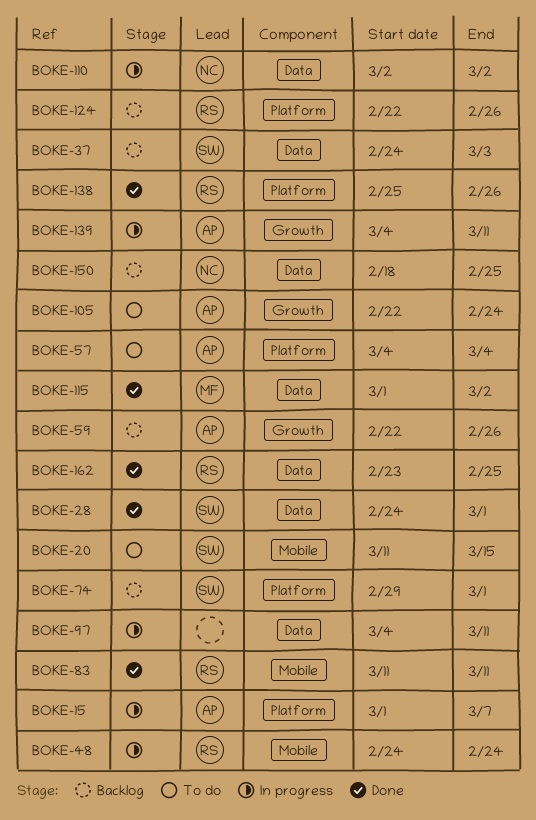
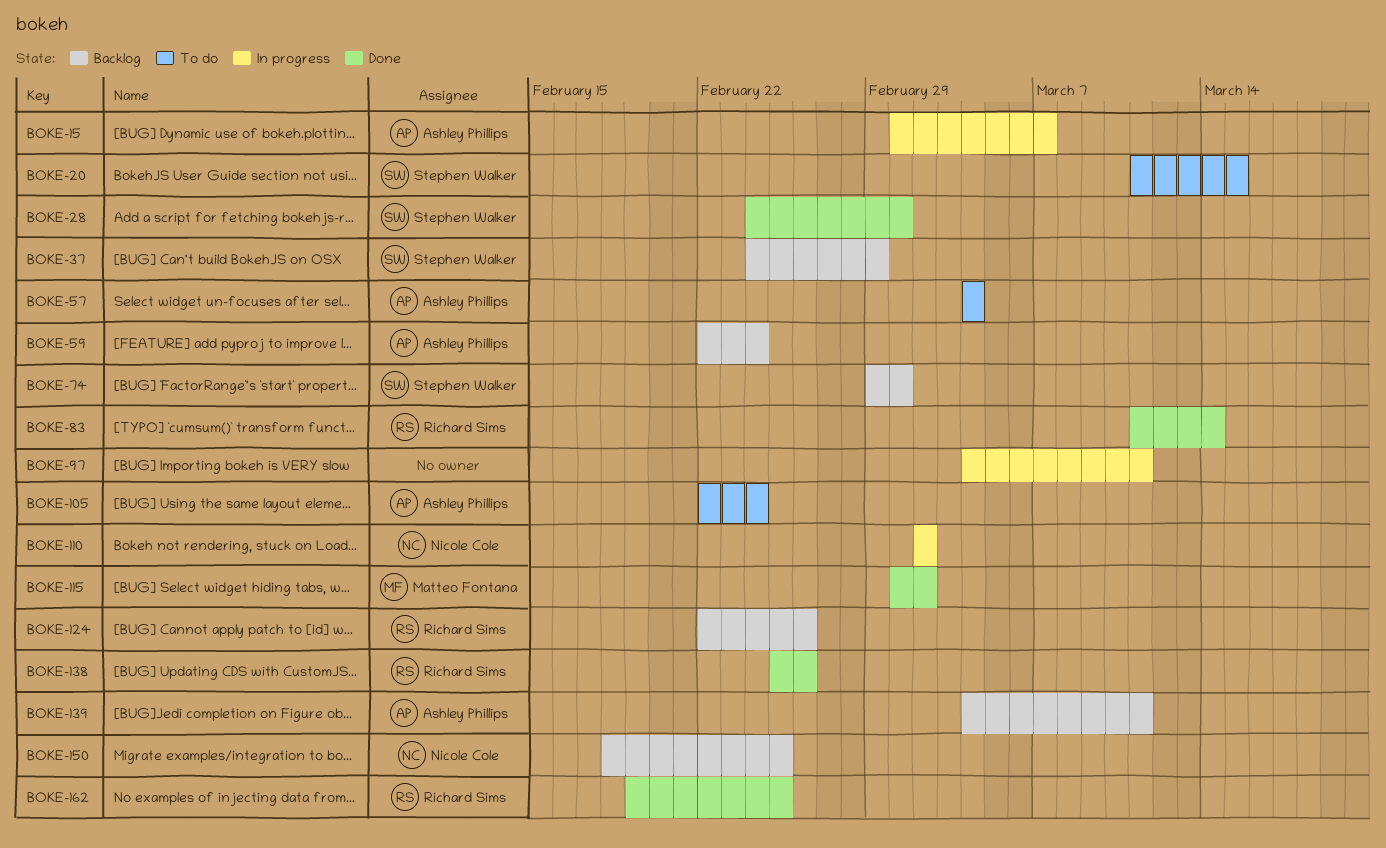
BOKE-37, due: Mar 3 -> Feb 29
BOKE-48: present -> none
BOKE-59, due: Feb 26 -> Feb 24
BOKE-83, due: Mar 11 -> Mar 14
BOKE-139, status: In progress -> Backlog
BOKE-162, start: Feb 23 -> Feb 19

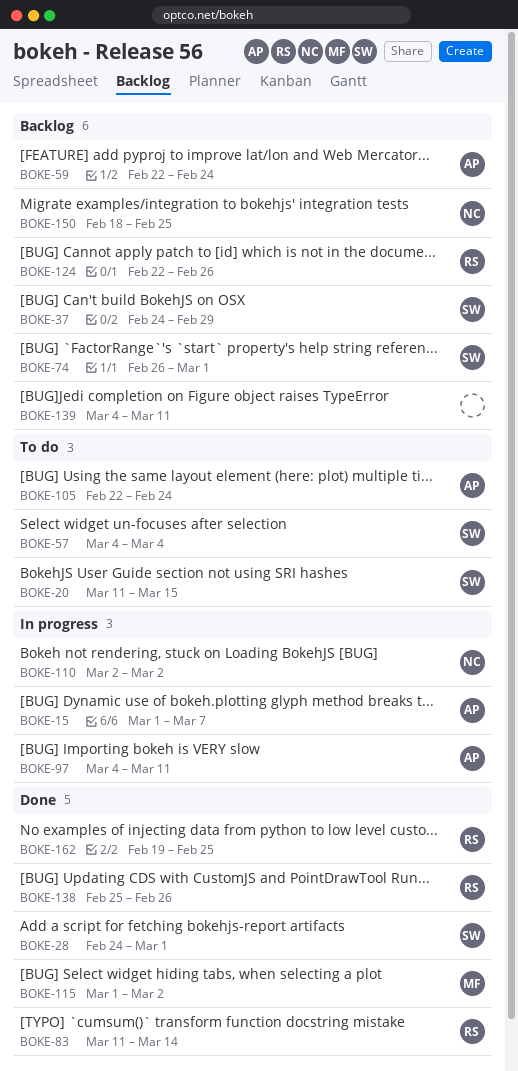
BOKE-57, owner: Ashley Phillips -> Stephen Walker
BOKE-74, start: Feb 29 -> Feb 26
BOKE-97, owner: none -> Ashley Phillips
BOKE-139, owner: Ashley Phillips -> none

